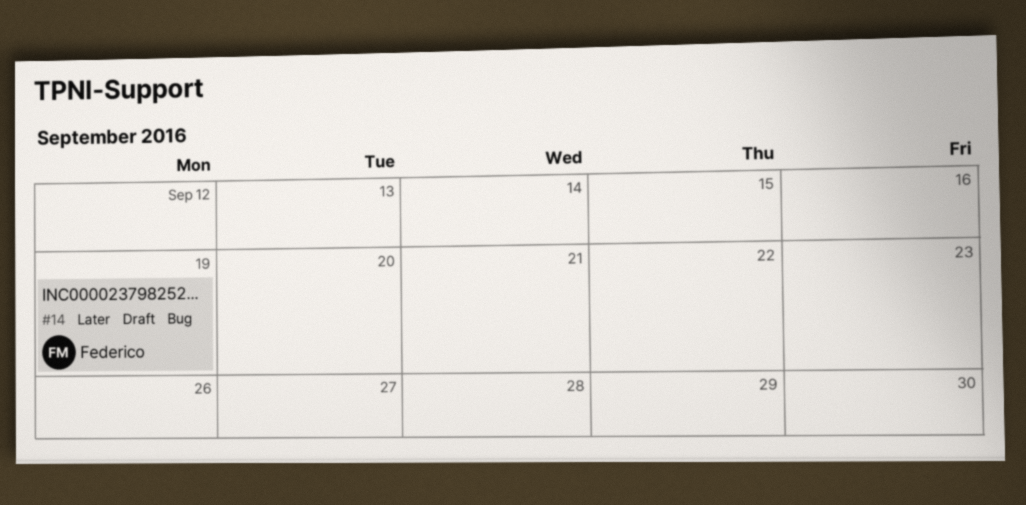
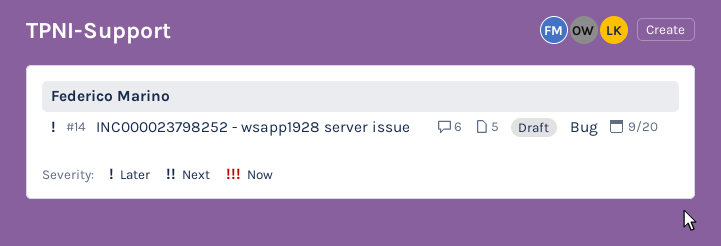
#14, due: Sep 19 -> Sep 20

